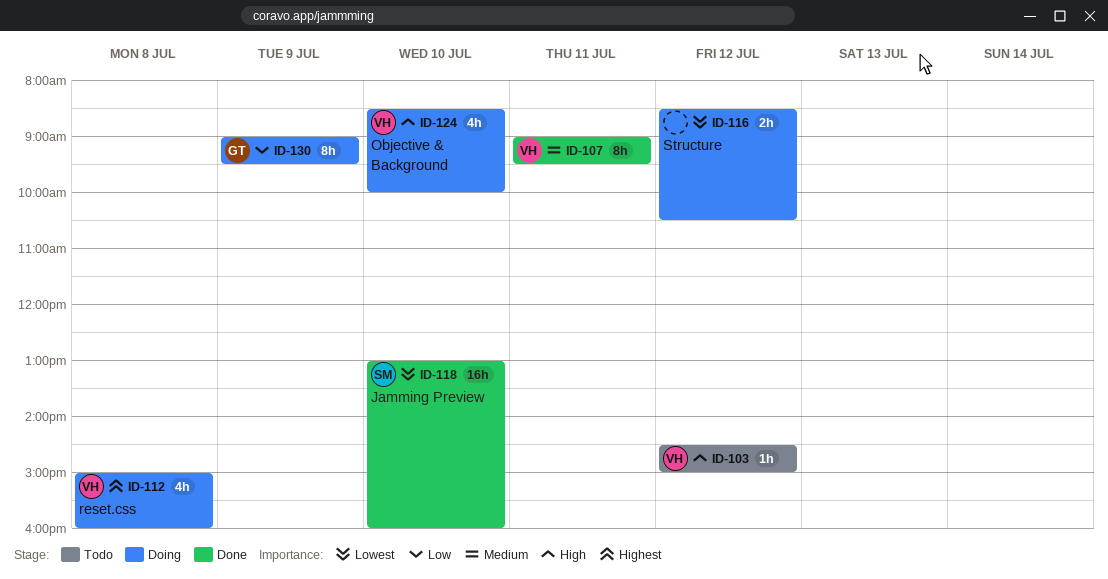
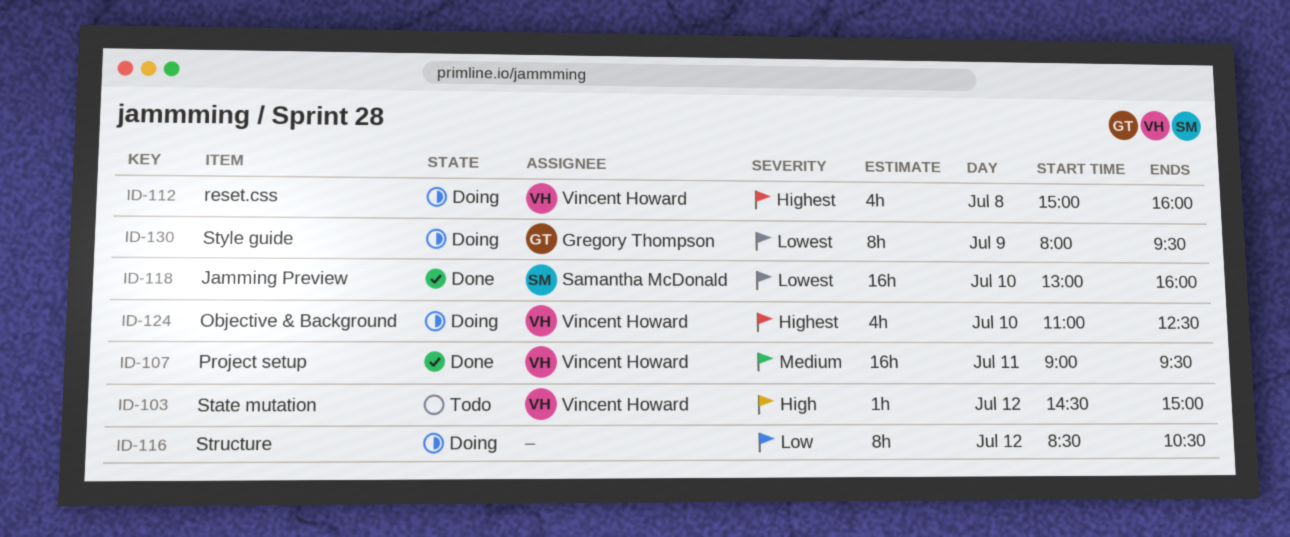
ID-107, estimate: 8h -> 16h
ID-116, priority: Lowest -> Low
ID-116, estimate: 2h -> 8h
ID-124, priority: High -> Highest
ID-124, begins: 08:30 -> 11:00
ID-124, ends: 10:00 -> 12:30
ID-130, priority: Low -> Lowest
ID-130, begins: 09:00 -> 08:00

